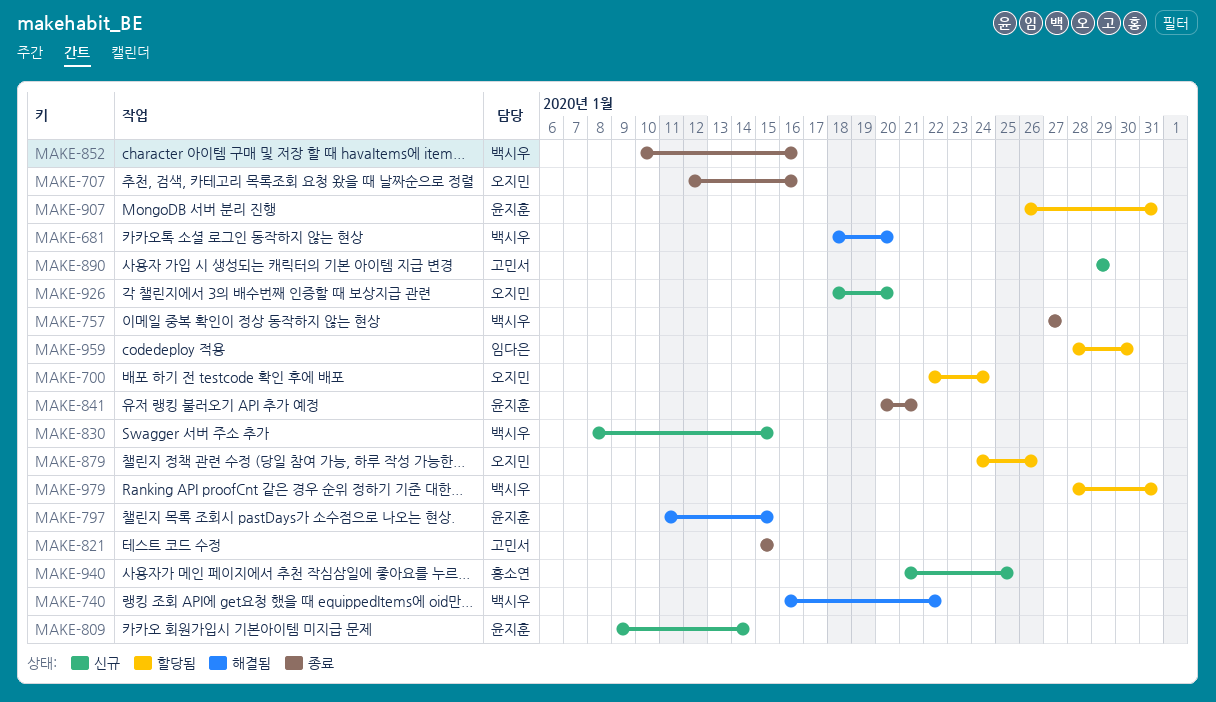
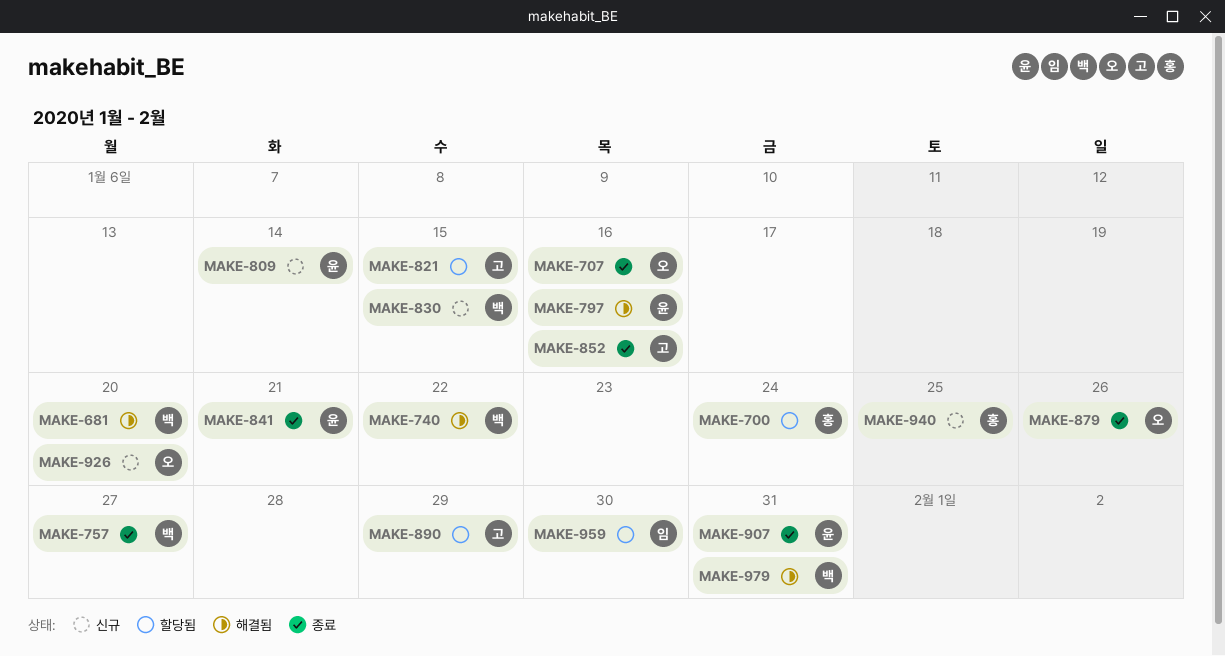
MAKE-700, owner: 오지민 -> 홍소연
MAKE-797, due: Jan 15 -> Jan 16
MAKE-821, status: 종료 -> 할당됨
MAKE-852, owner: 백시우 -> 고민서
MAKE-879, status: 할당됨 -> 종료
MAKE-890, status: 신규 -> 할당됨
MAKE-907, status: 할당됨 -> 종료
MAKE-979, status: 할당됨 -> 해결됨

